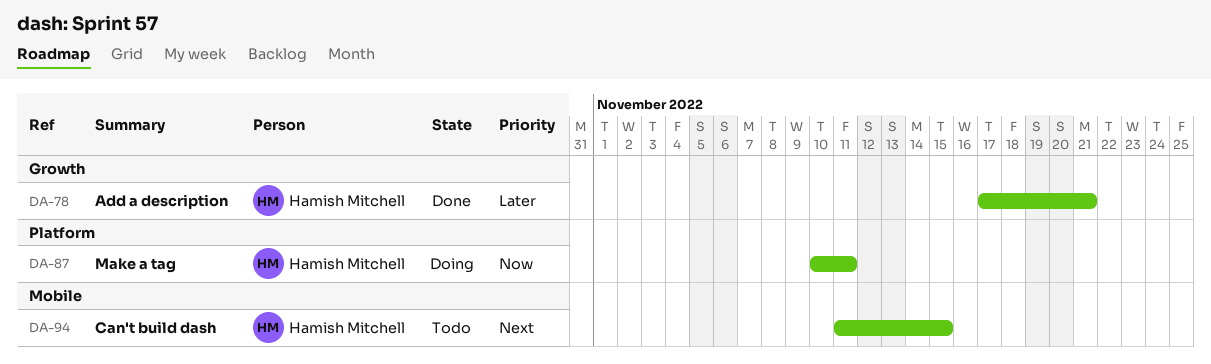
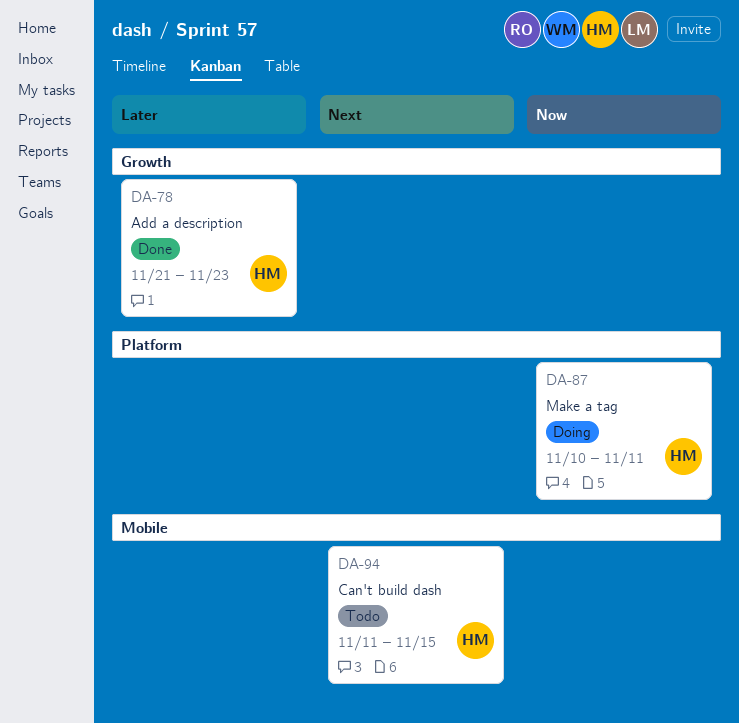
DA-78, start: Nov 17 -> Nov 21
DA-78, due: Nov 21 -> Nov 23

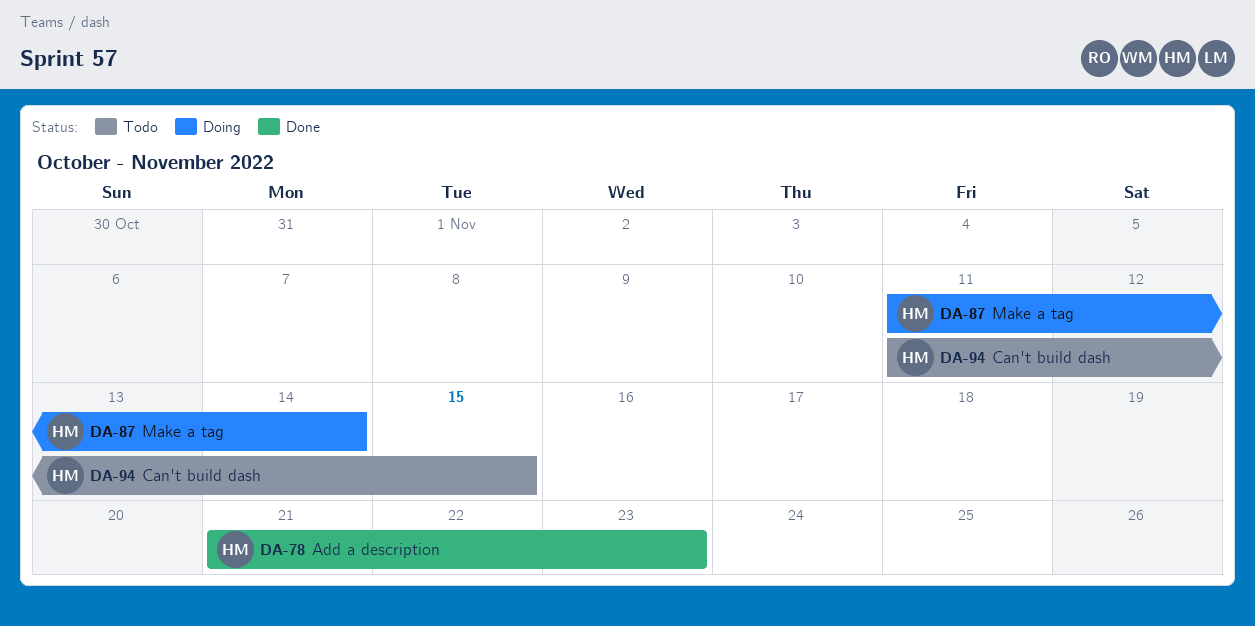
DA-87, start: Nov 10 -> Nov 11
DA-87, due: Nov 11 -> Nov 14

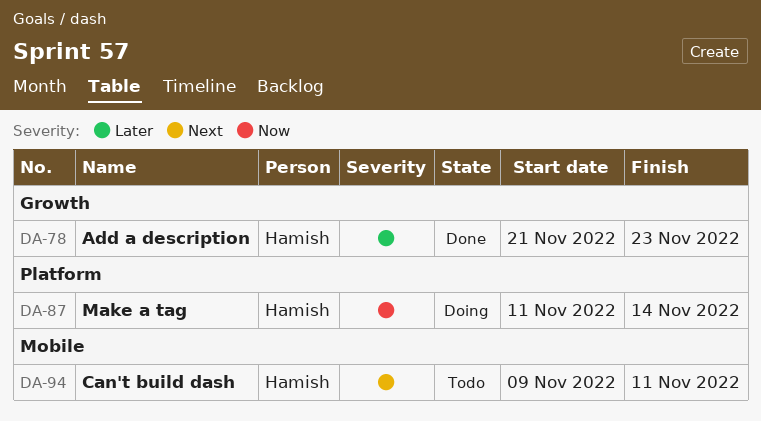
DA-94, start: Nov 11 -> Nov 9
DA-94, due: Nov 15 -> Nov 11

